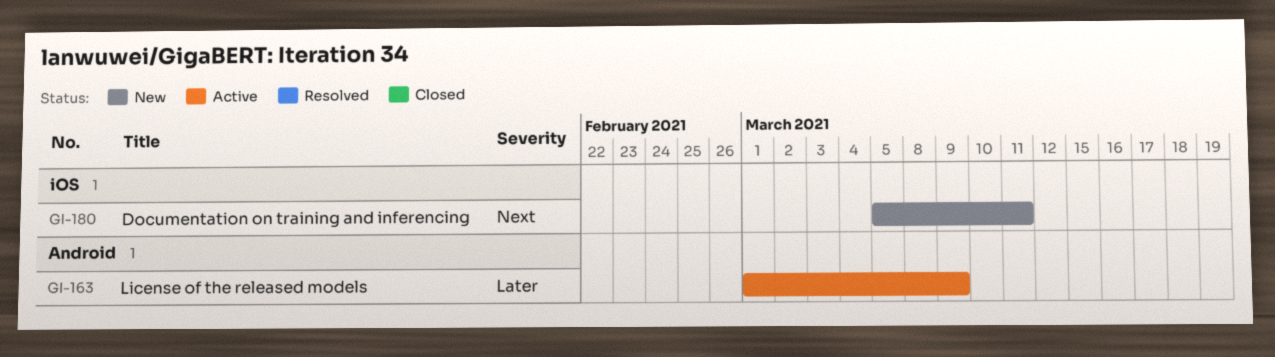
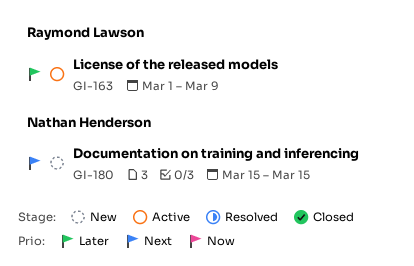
GI-180, start: Mar 5 -> Mar 15
GI-180, due: Mar 11 -> Mar 15

